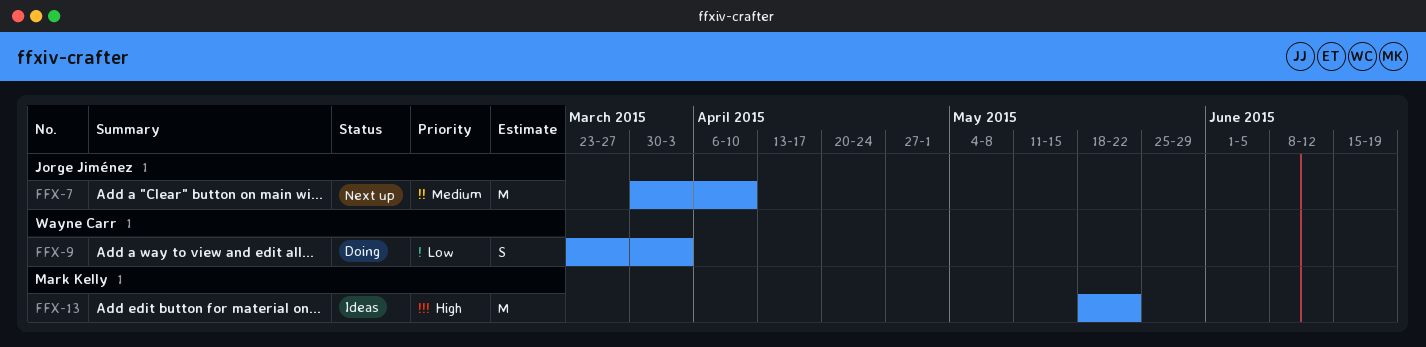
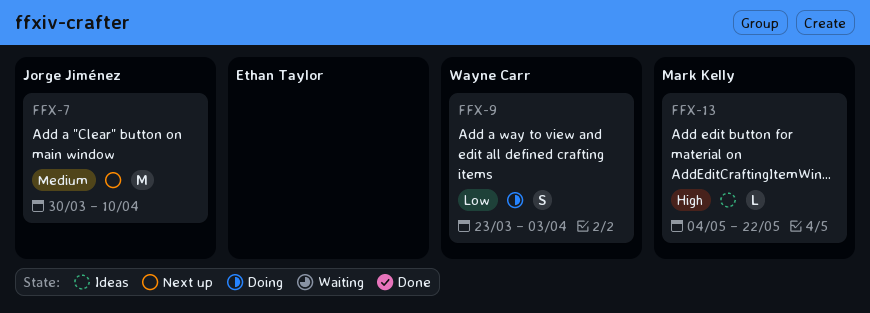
FFX-13, estimate: M -> L
FFX-13, start: May 18 -> May 4

